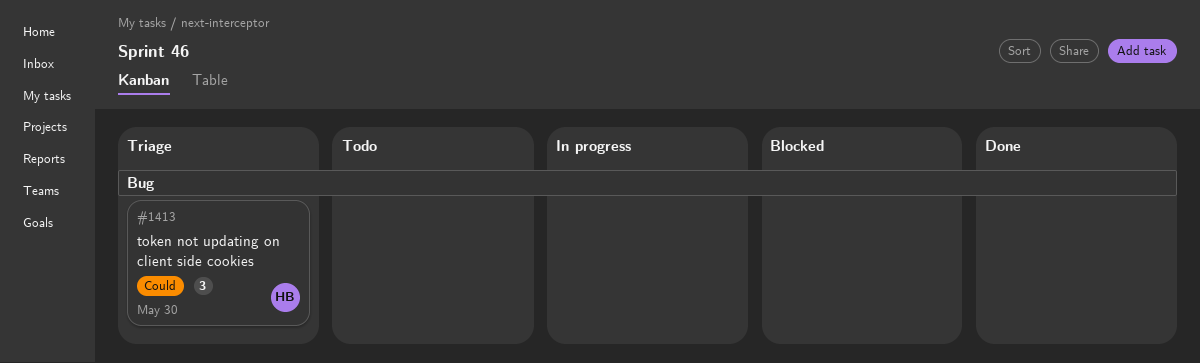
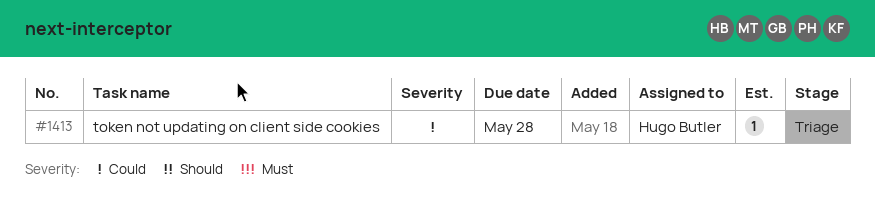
#1413, estimate: 3 -> 1
#1413, due: May 30 -> May 28

